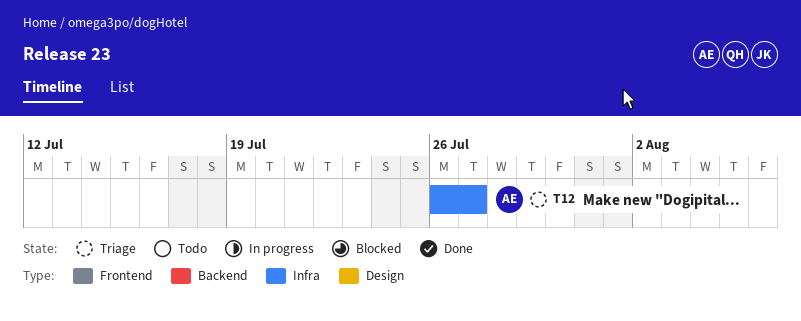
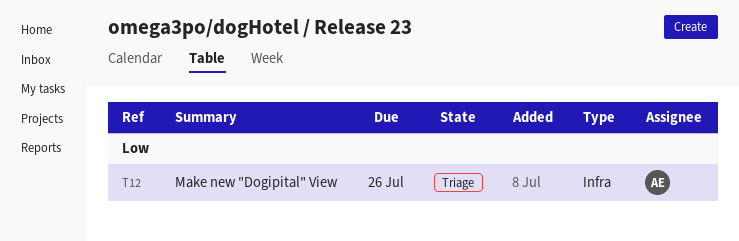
T12, due: Jul 27 -> Jul 26

